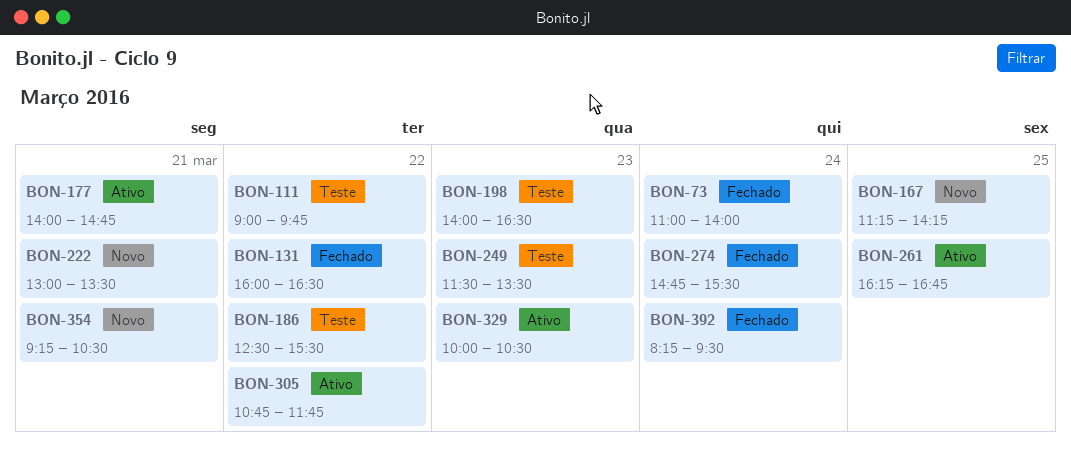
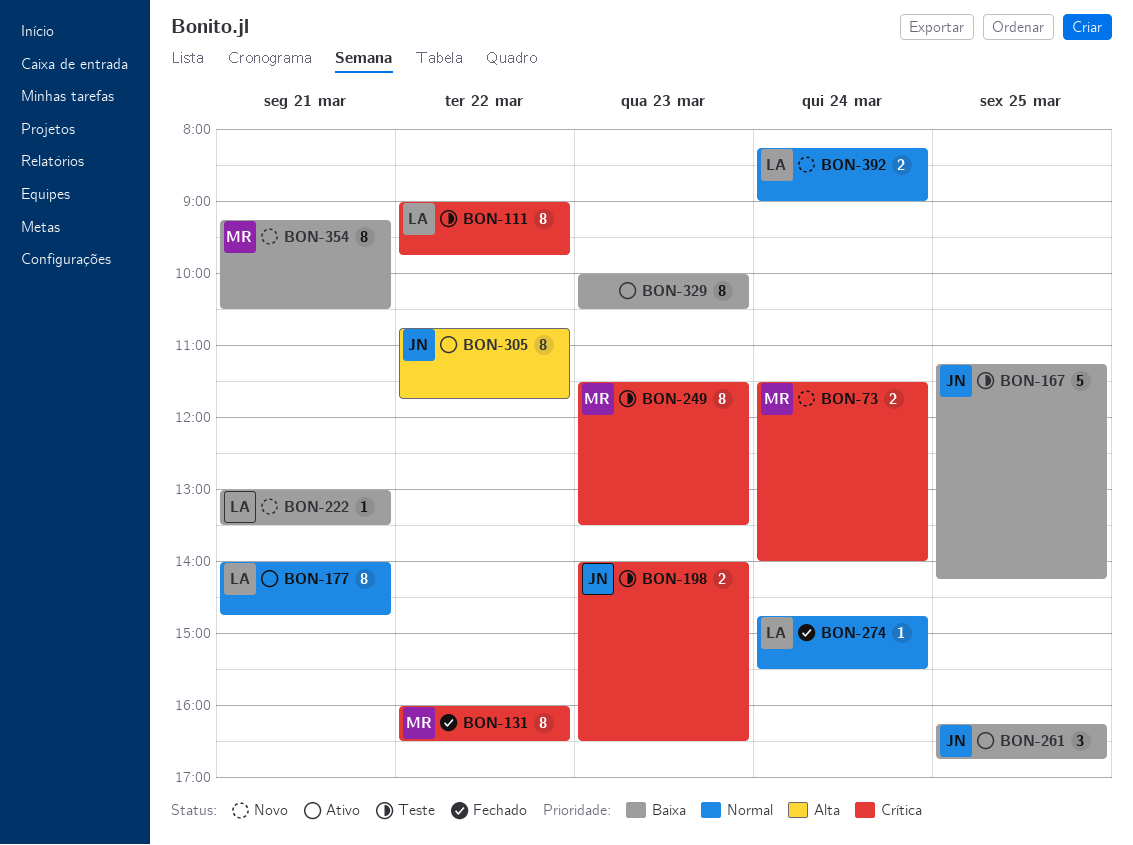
BON-73, status: Fechado -> Novo
BON-73, begins: 11:00 -> 11:30
BON-167, status: Novo -> Teste
BON-186: present -> none
BON-392, status: Fechado -> Novo
BON-392, ends: 09:30 -> 09:00

